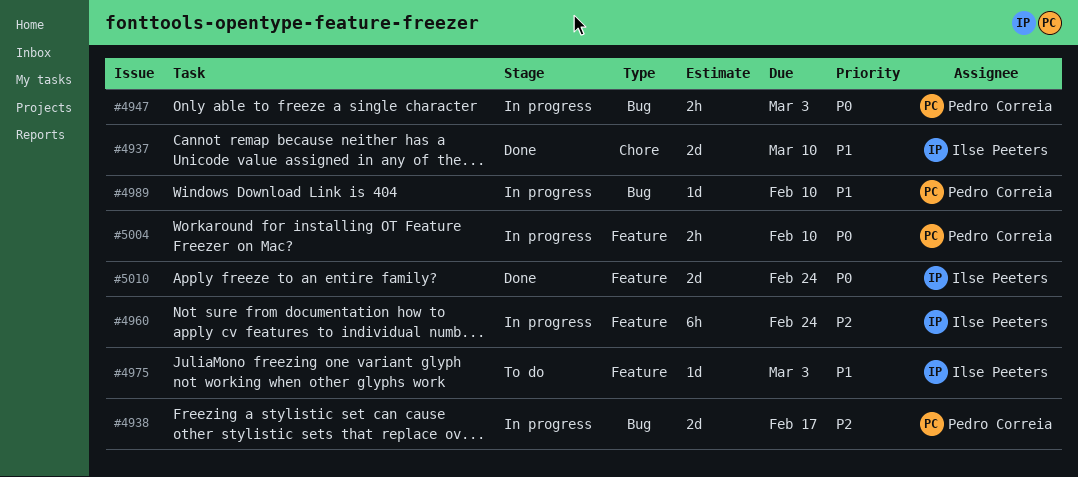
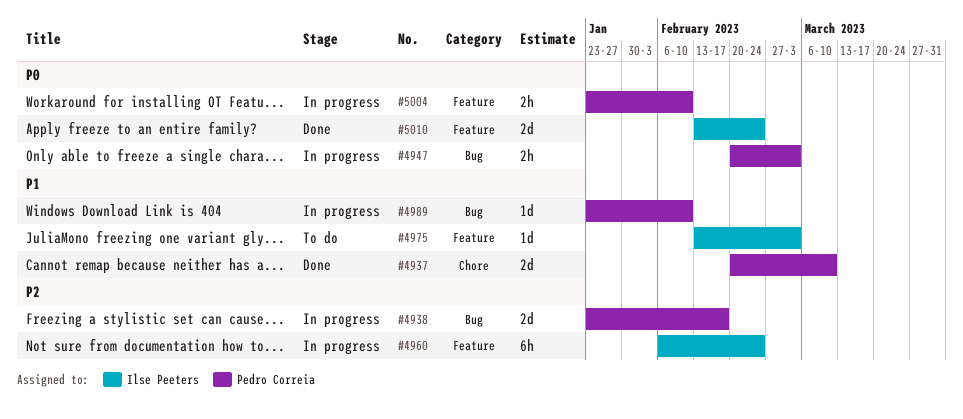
#4937, owner: Ilse Peeters -> Pedro Correia

